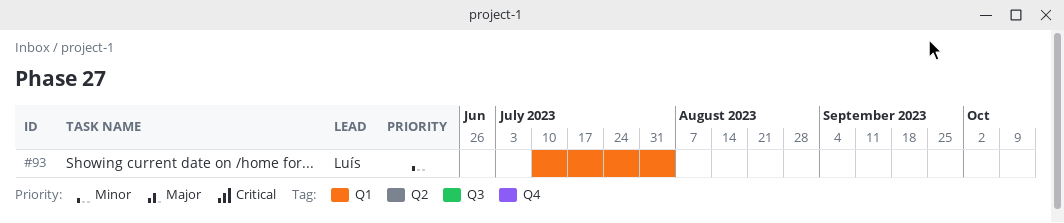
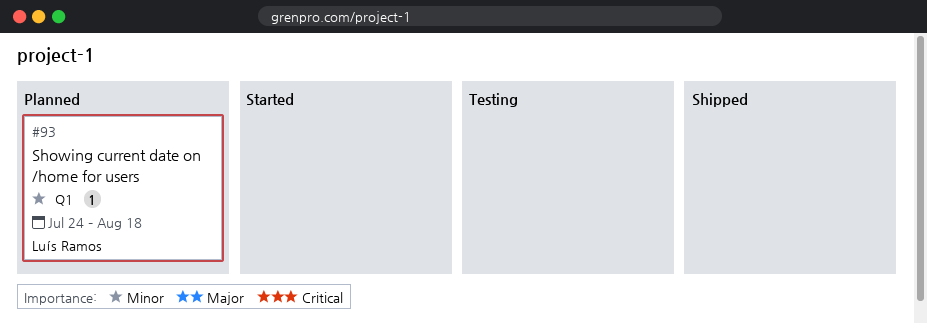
#93, start: Jul 10 -> Jul 24
#93, due: Aug 4 -> Aug 18

